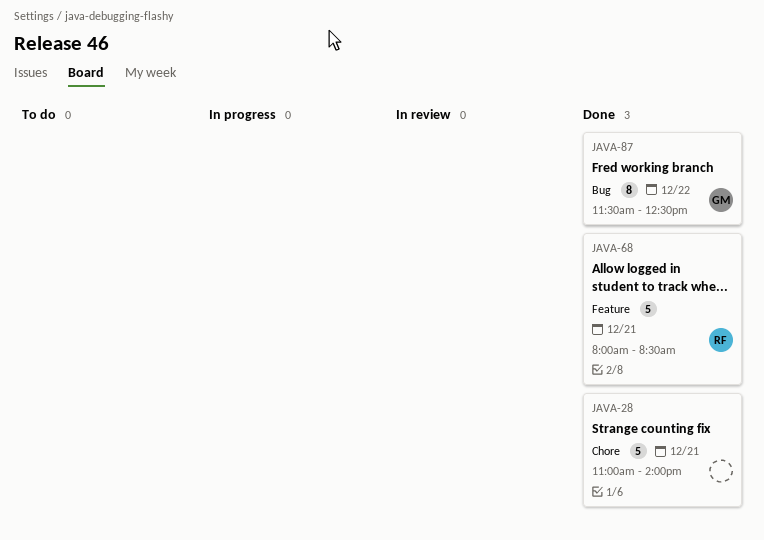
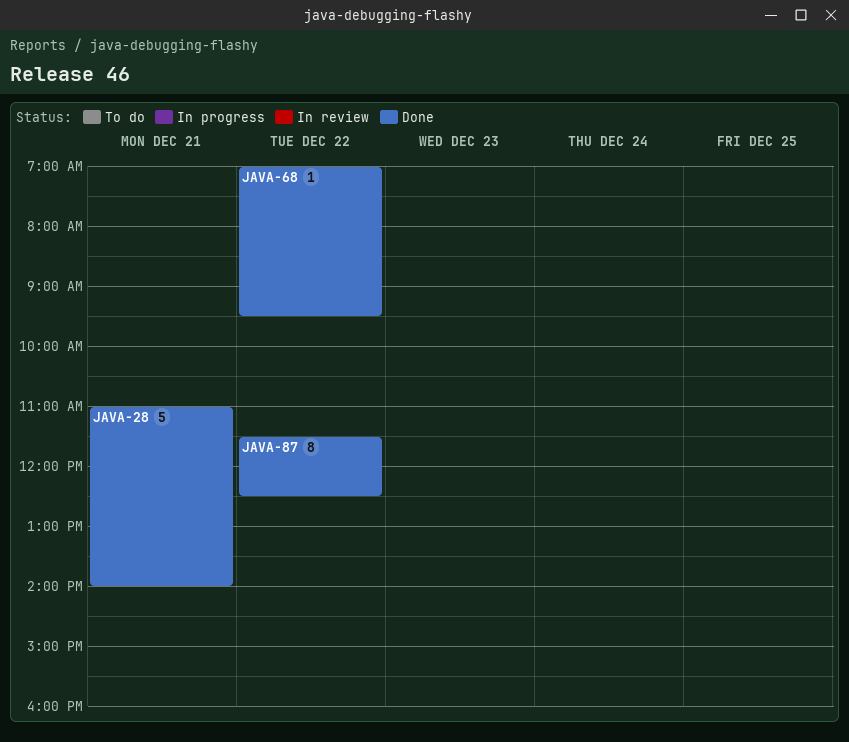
JAVA-68, estimate: 5 -> 1
JAVA-68, day: Dec 21 -> Dec 22
JAVA-68, begins: 08:00 -> 07:00
JAVA-68, ends: 08:30 -> 09:30

